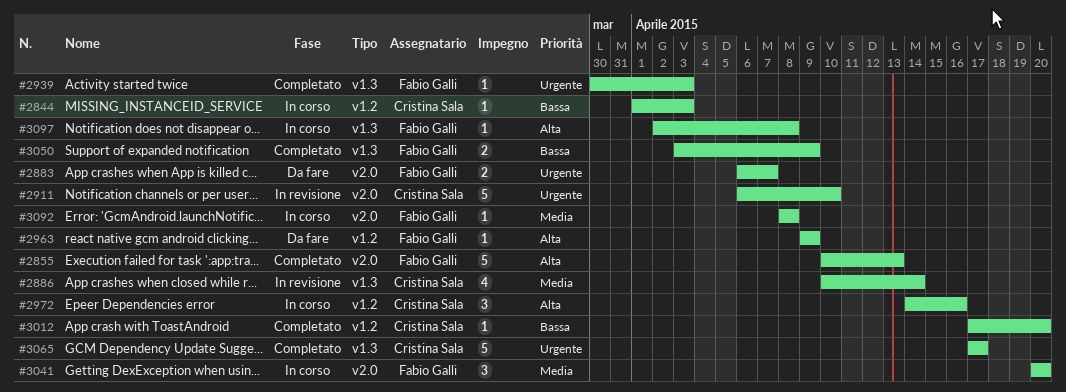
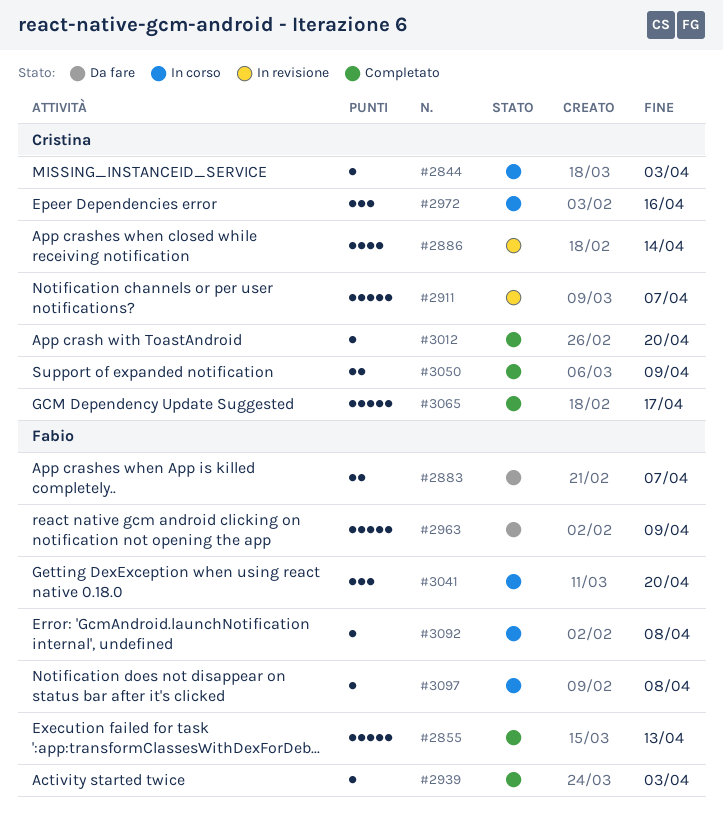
#2911, due: Apr 10 -> Apr 7
#2963, estimate: 1 -> 5
#3050, owner: Fabio Galli -> Cristina Sala

